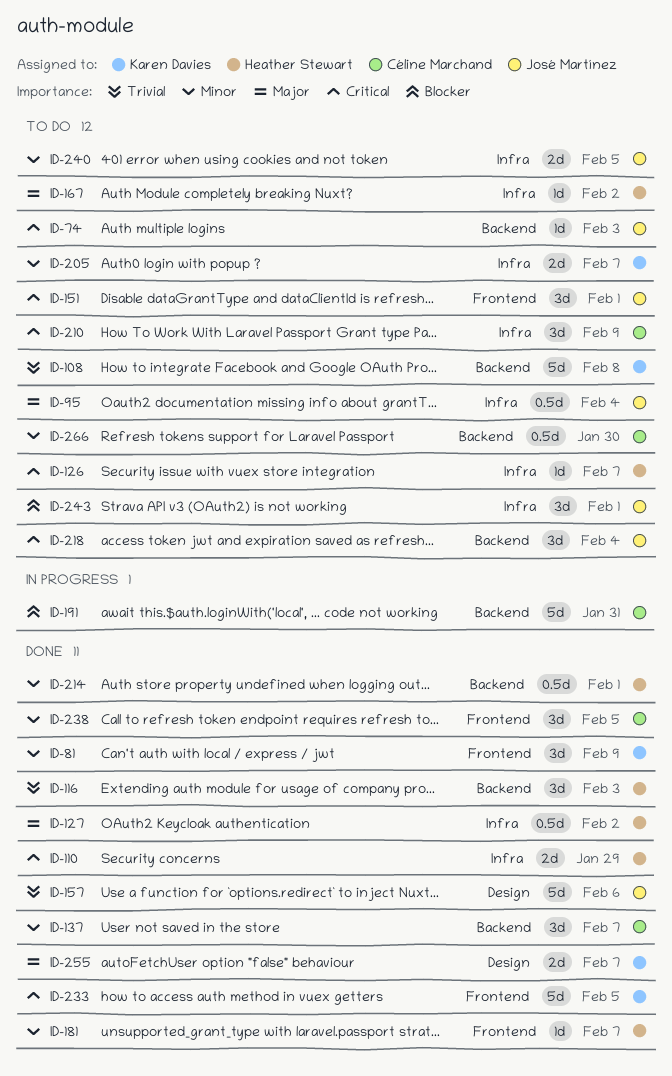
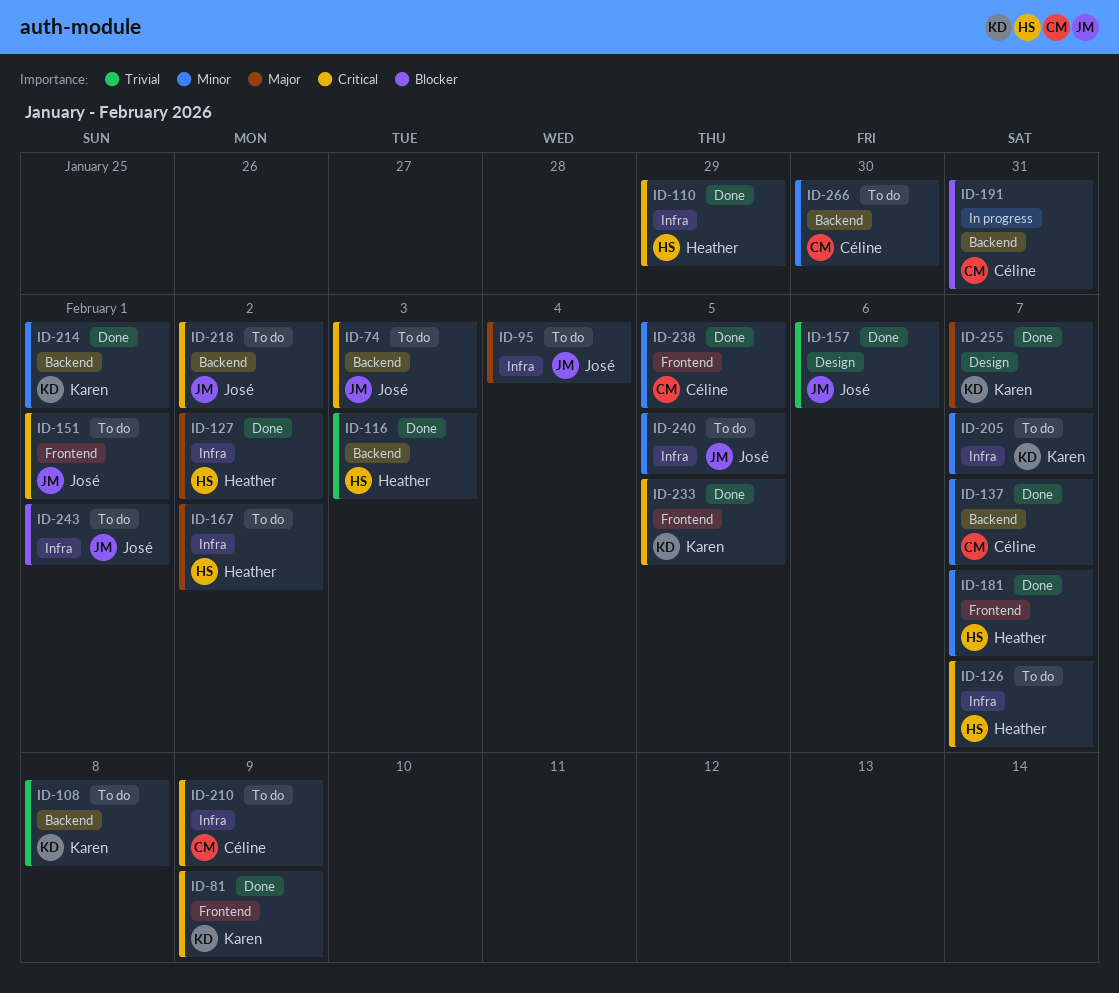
ID-81, priority: Minor -> Critical
ID-214, owner: Heather Stewart -> Karen Davies
ID-218, due: Feb 4 -> Feb 2

